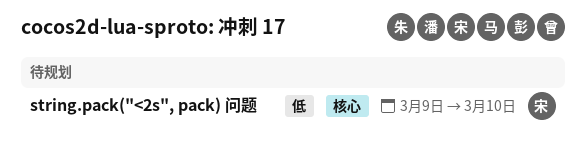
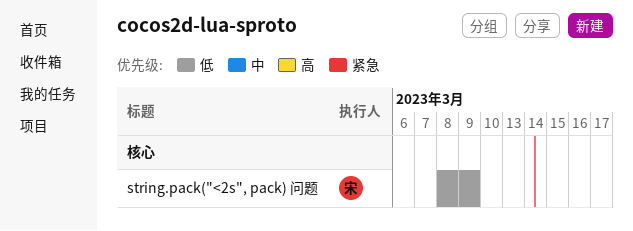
string.pack("<2s", pack) 问题, start: Mar 9 -> Mar 8
string.pack("<2s", pack) 问题, due: Mar 10 -> Mar 9

